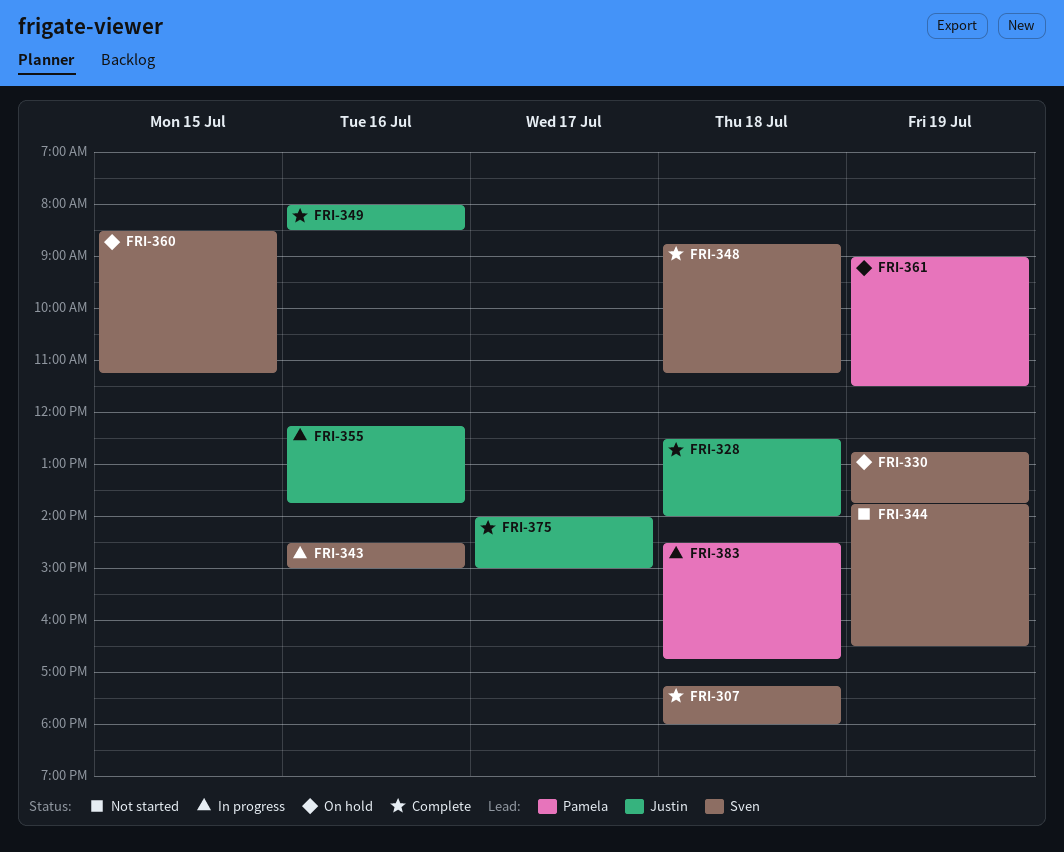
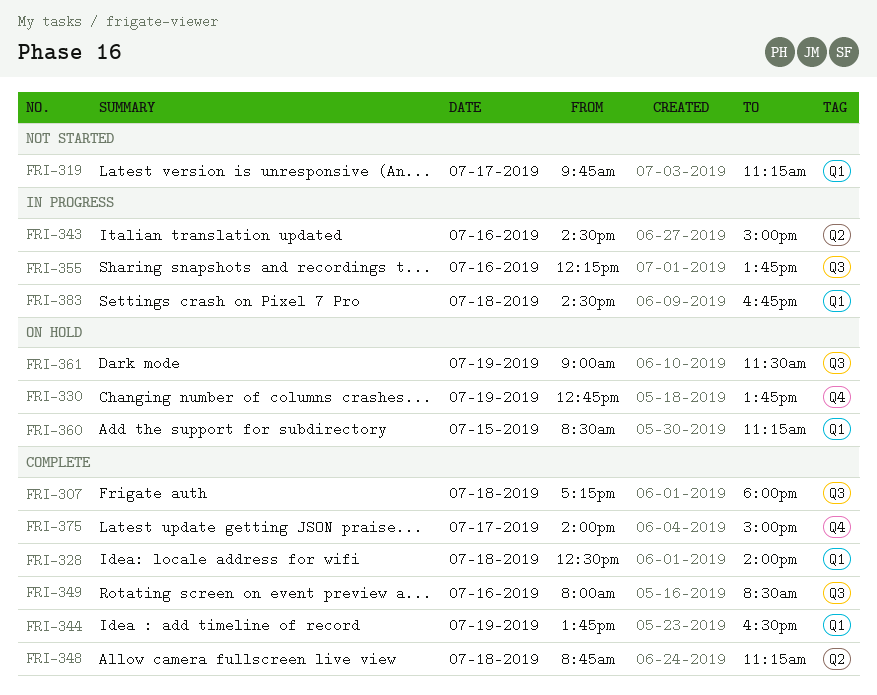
FRI-319: none -> present
FRI-344, status: Not started -> Complete

